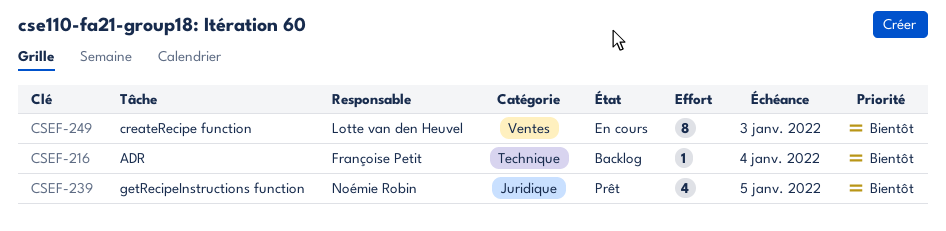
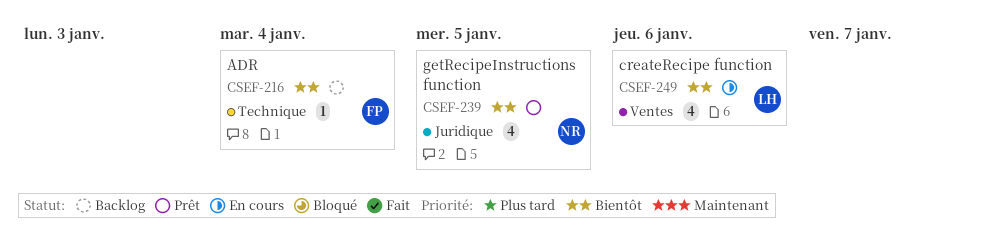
CSEF-249, estimate: 8 -> 4
CSEF-249, due: Jan 3 -> Jan 6

